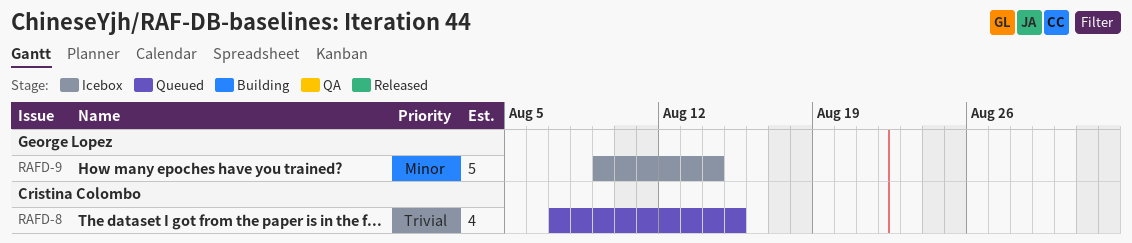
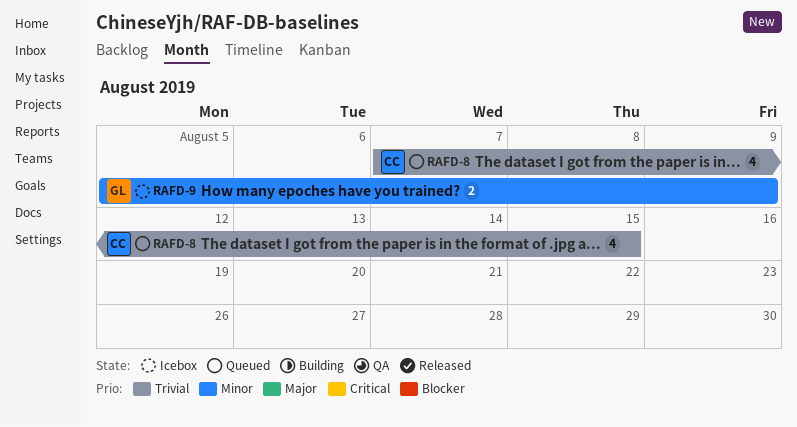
RAFD-9, estimate: 5 -> 2
RAFD-9, start: Aug 9 -> Aug 5
RAFD-9, due: Aug 14 -> Aug 9

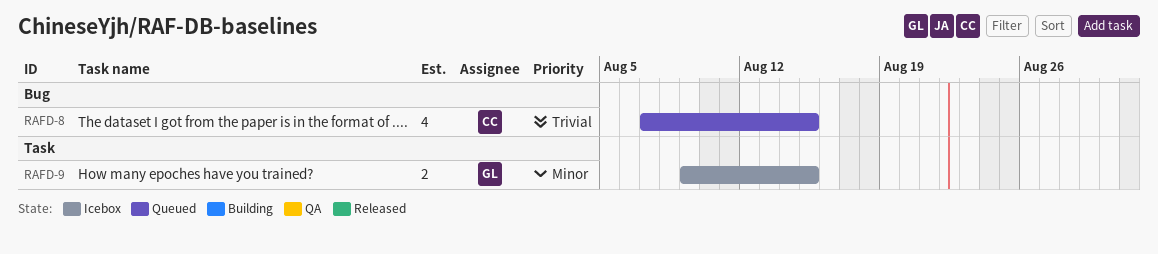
RAFD-9, start: Aug 5 -> Aug 9
RAFD-9, due: Aug 9 -> Aug 15

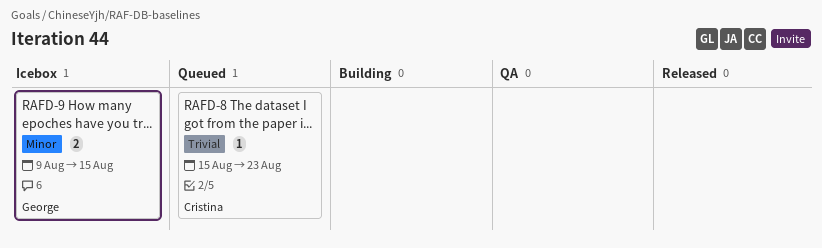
RAFD-8, estimate: 4 -> 1
RAFD-8, start: Aug 7 -> Aug 15
RAFD-8, due: Aug 15 -> Aug 23

